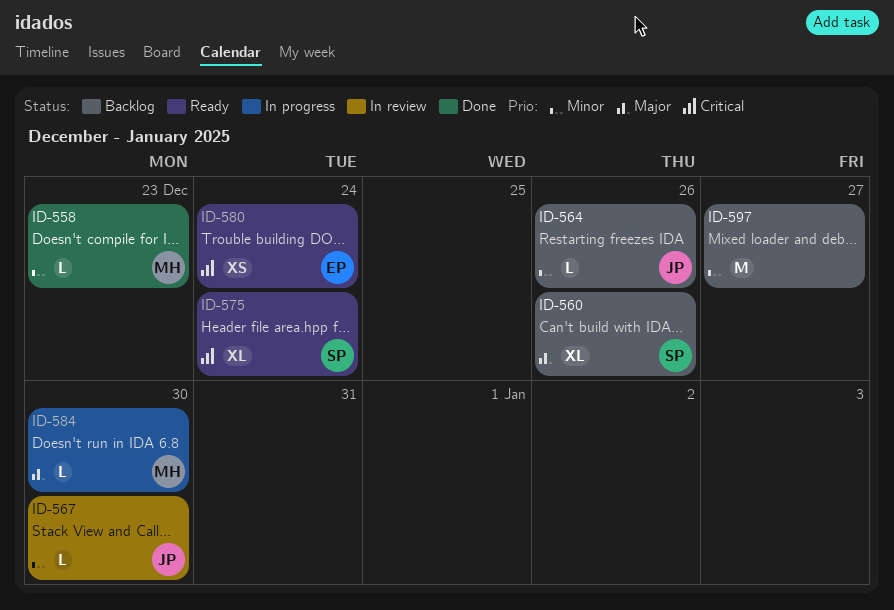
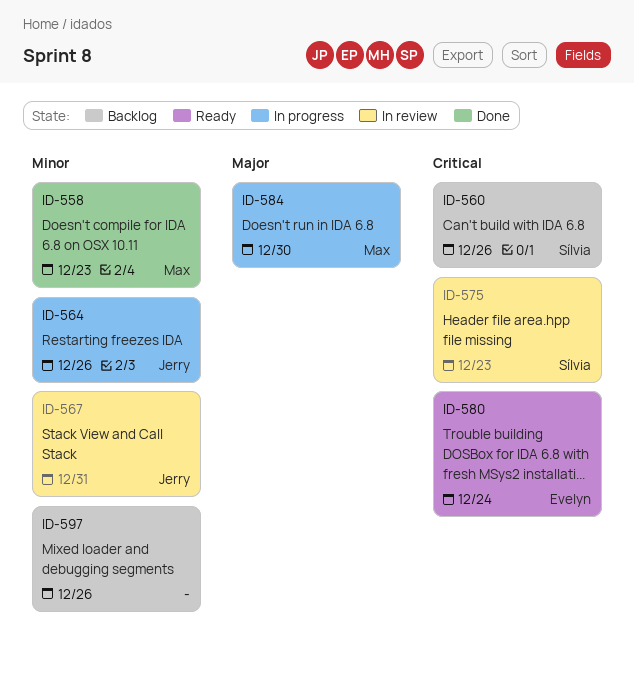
ID-560, priority: Major -> Critical
ID-564, status: Backlog -> In progress
ID-567, due: Dec 30 -> Dec 31
ID-575, status: Ready -> In review
ID-575, due: Dec 24 -> Dec 23
ID-597, due: Dec 27 -> Dec 26

